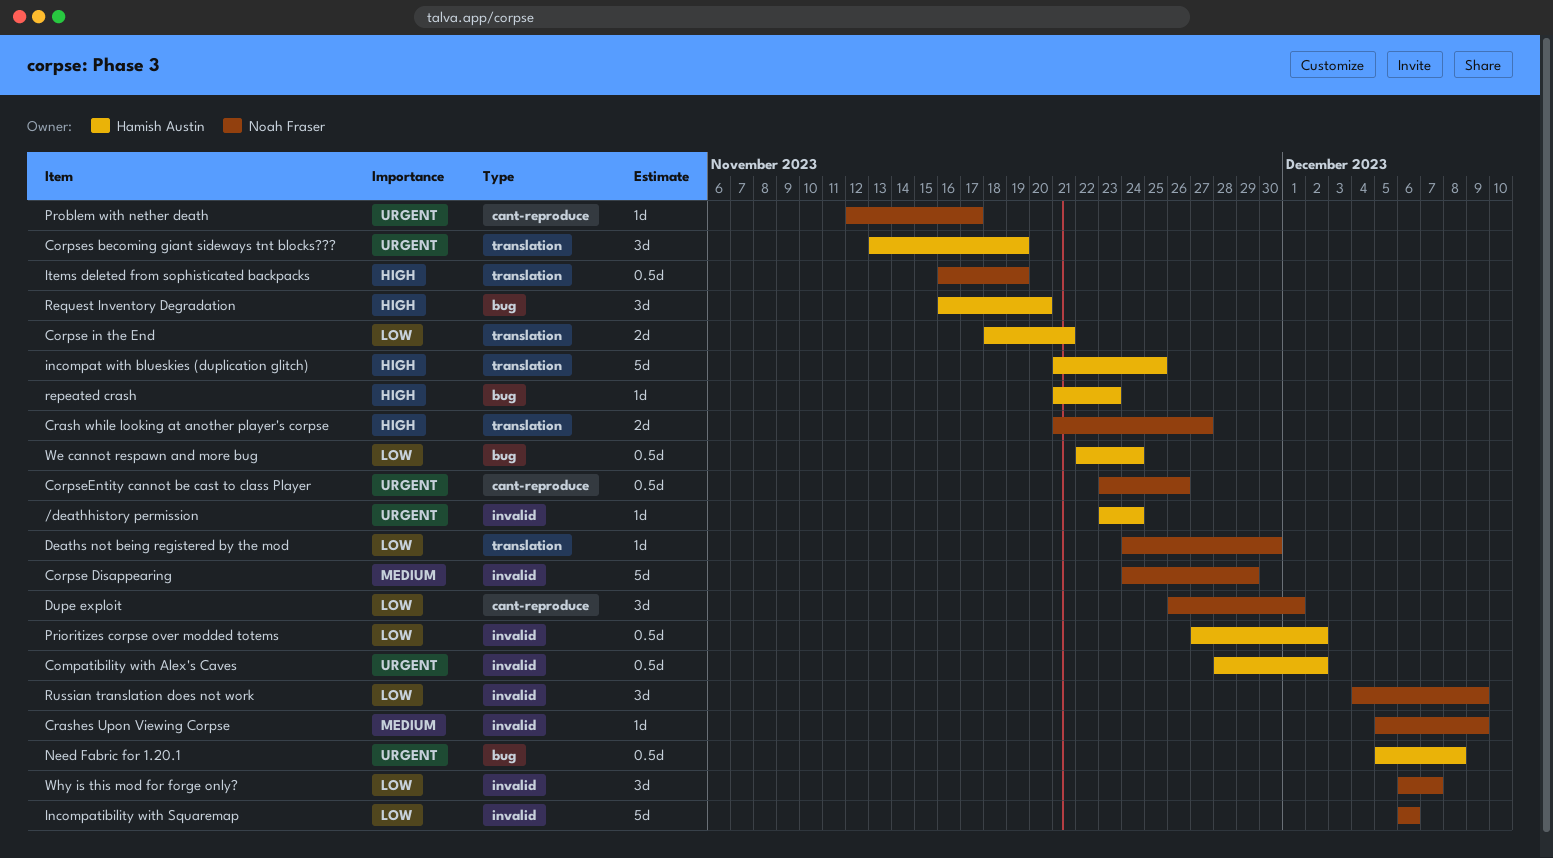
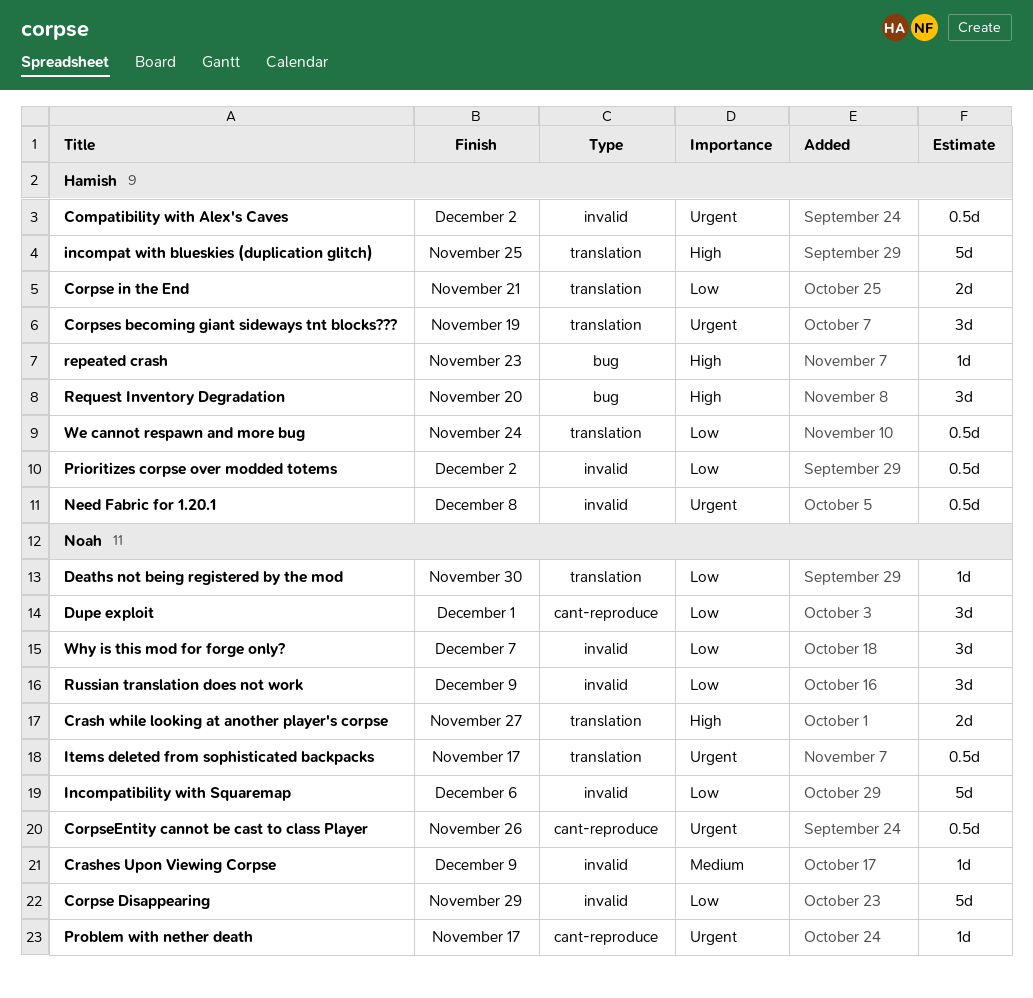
/deathhistory permission: present -> none
Corpse Disappearing, priority: Medium -> Low
Items deleted from sophisticated backpacks, priority: High -> Urgent
Items deleted from sophisticated backpacks, due: Nov 19 -> Nov 17
Need Fabric for 1.20.1, label: bug -> invalid
We cannot respawn and more bug, label: bug -> translation

